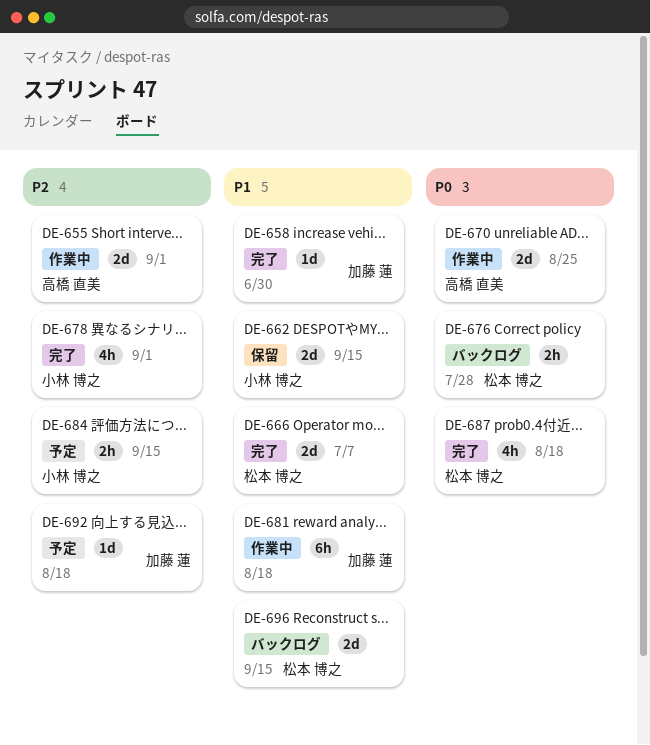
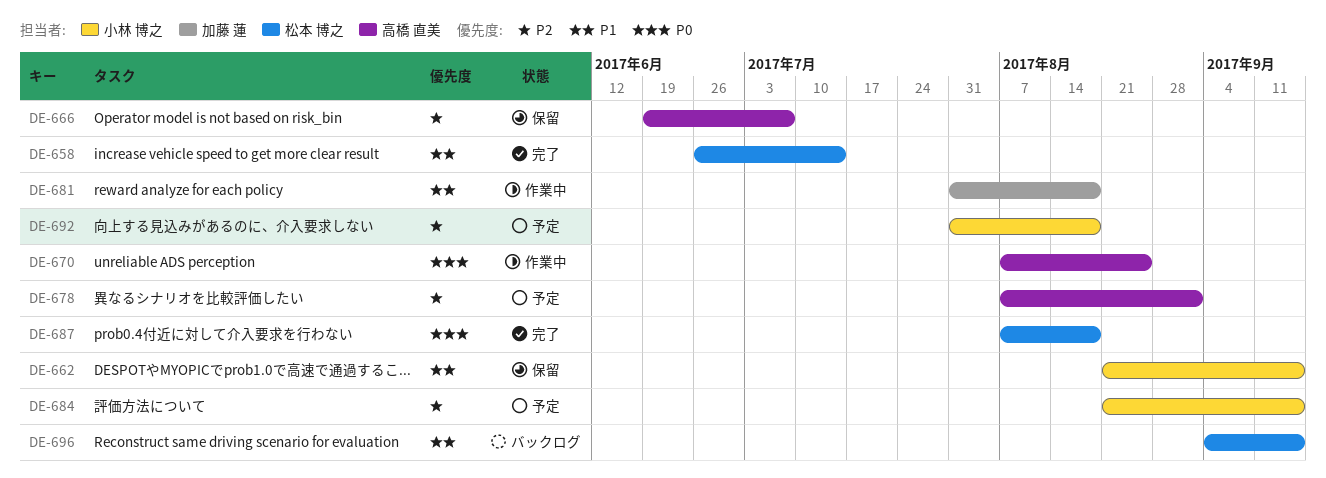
DE-655: present -> none
DE-658, owner: 加藤 蓮 -> 松本 博之
DE-658, due: Jun 30 -> Jul 14
DE-666, status: 完了 -> 保留
DE-666, owner: 松本 博之 -> 高橋 直美
DE-666, priority: P1 -> P2
DE-676: present -> none
DE-678, status: 完了 -> 予定
DE-678, owner: 小林 博之 -> 高橋 直美
DE-692, owner: 加藤 蓮 -> 小林 博之

